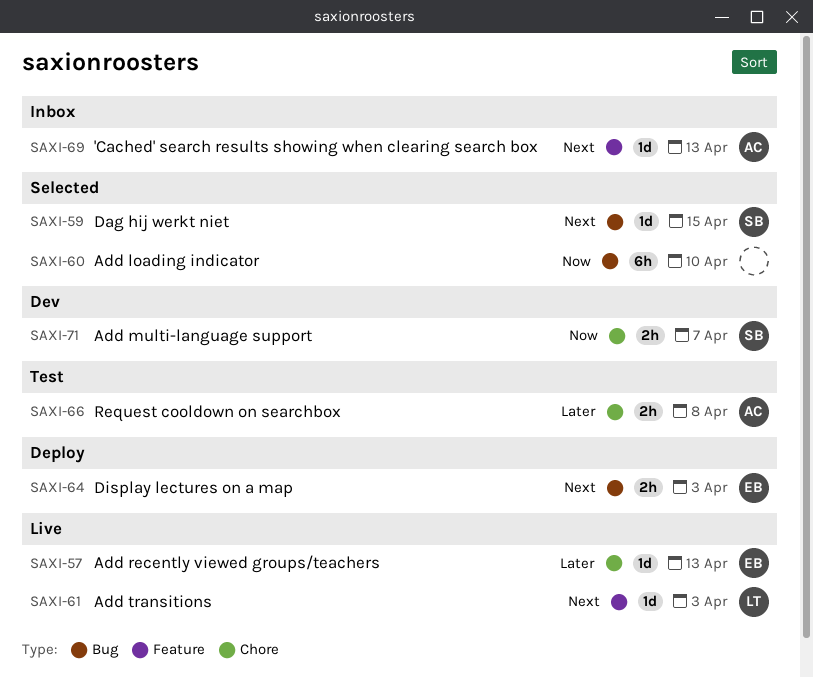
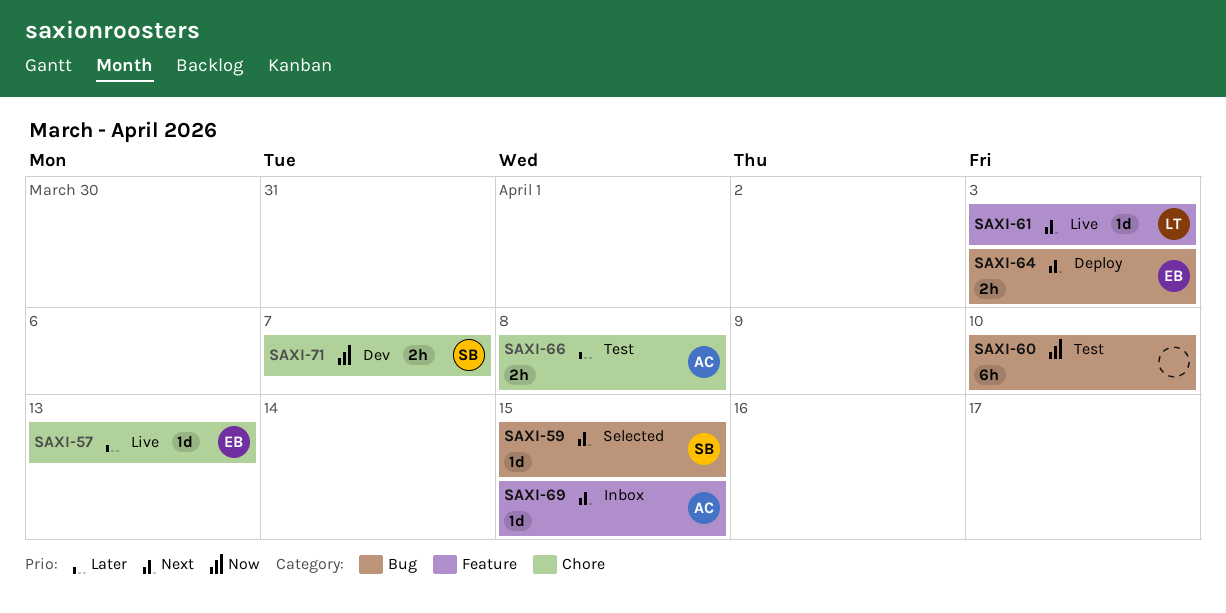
SAXI-60, status: Selected -> Test
SAXI-69, due: Apr 13 -> Apr 15

